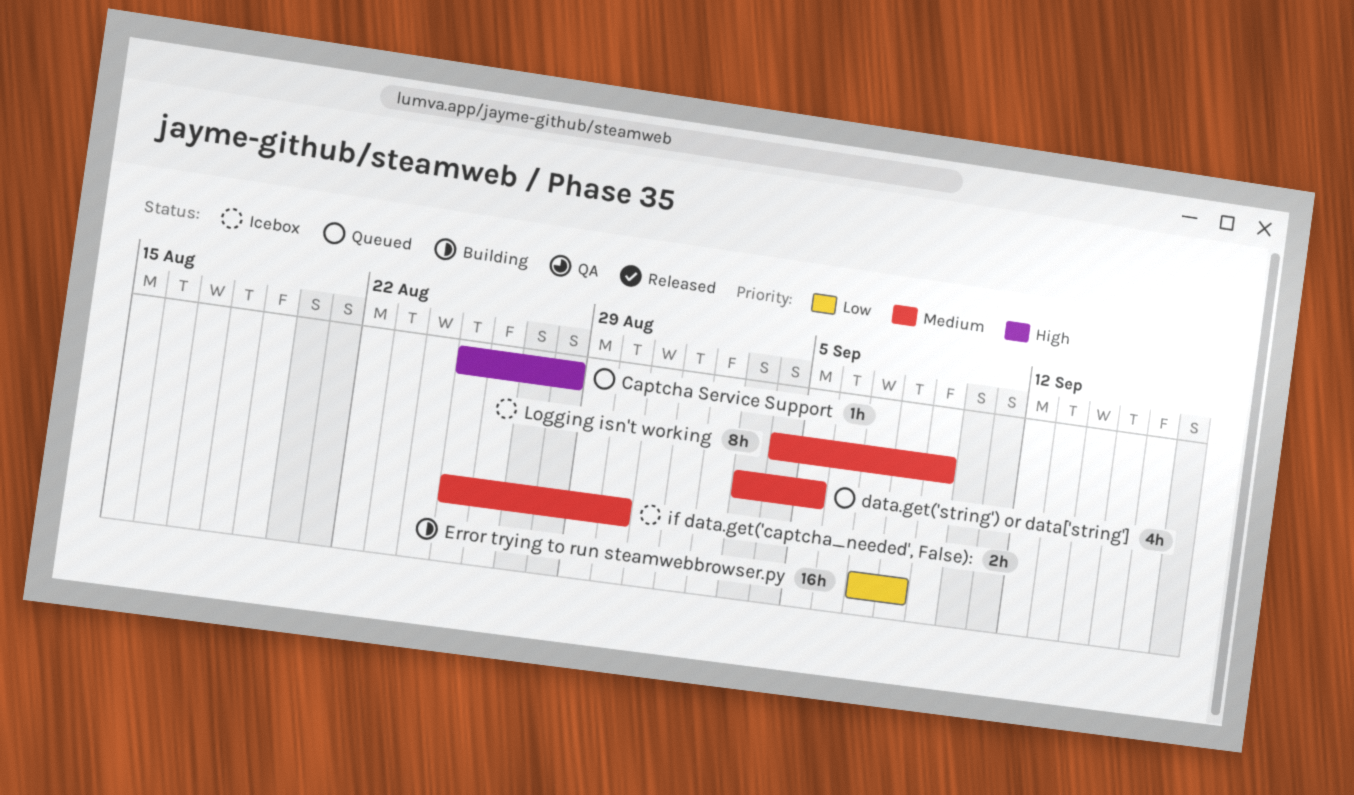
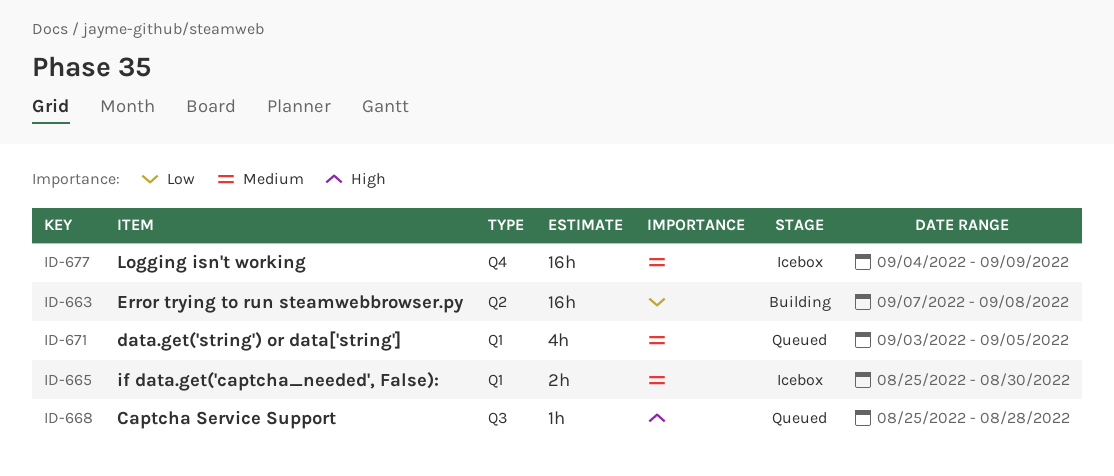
Logging isn't working, estimate: 8h -> 16h

